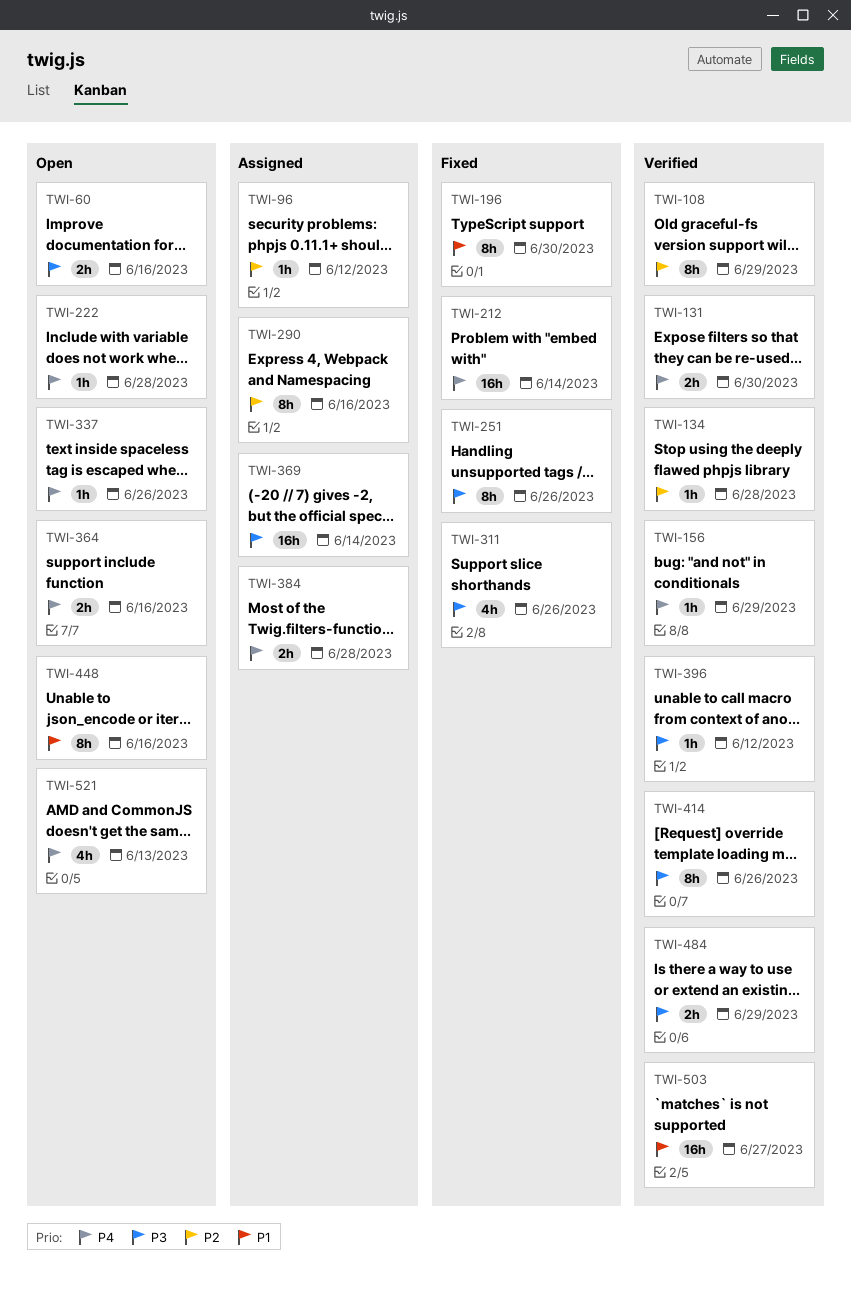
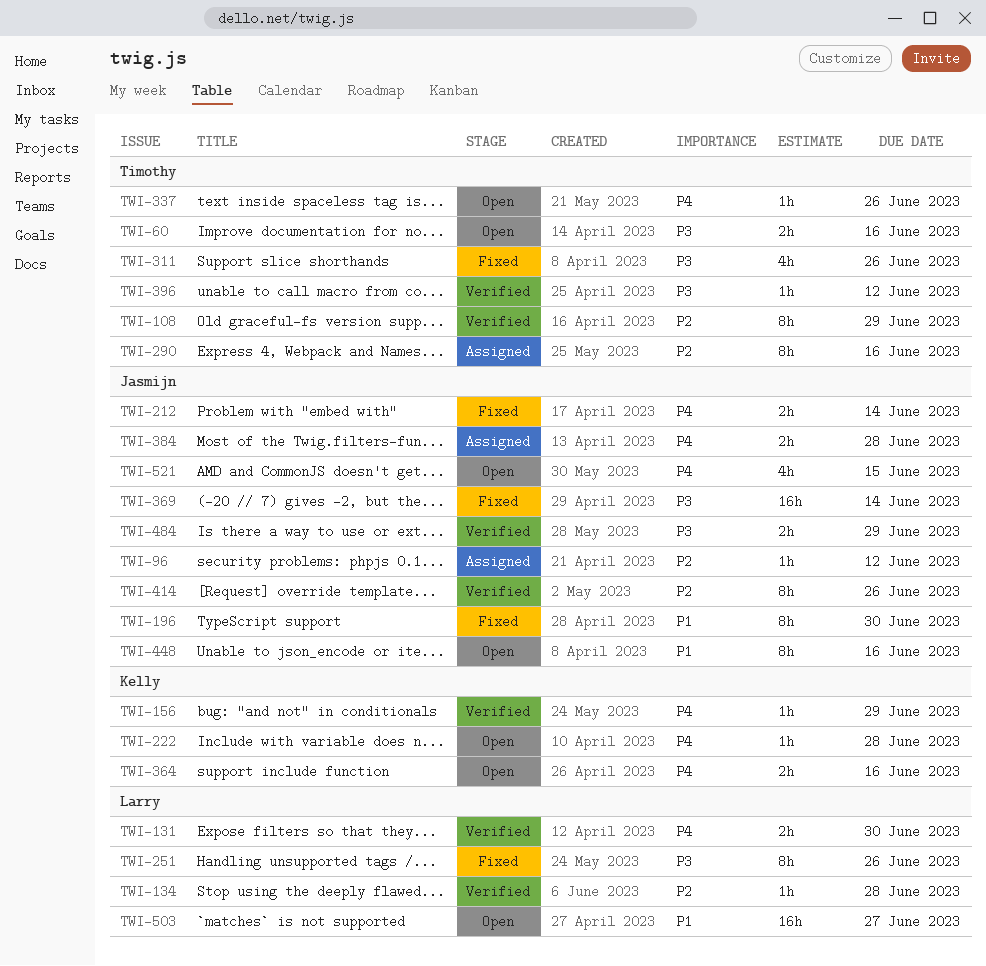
TWI-212, estimate: 16h -> 2h
TWI-369, status: Assigned -> Fixed
TWI-414, priority: P3 -> P2
TWI-503, status: Verified -> Open
TWI-521, due: Jun 13 -> Jun 15

